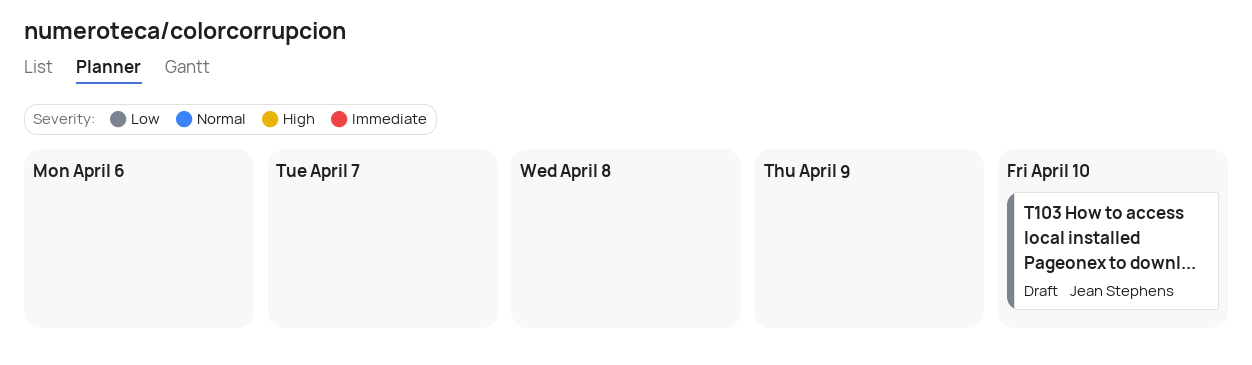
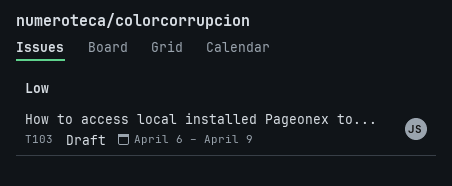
T103, due: Apr 10 -> Apr 9

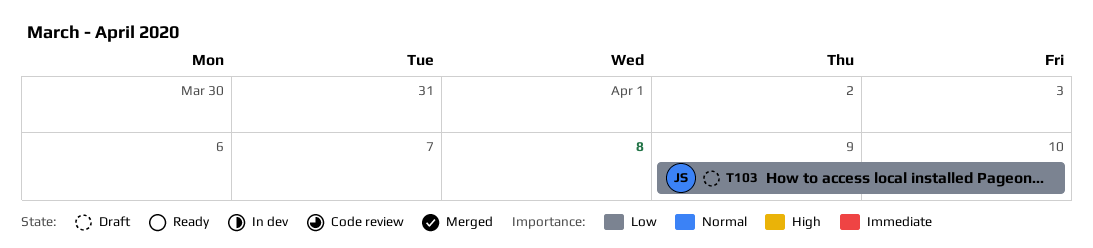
T103, start: Apr 6 -> Apr 9
T103, due: Apr 9 -> Apr 10

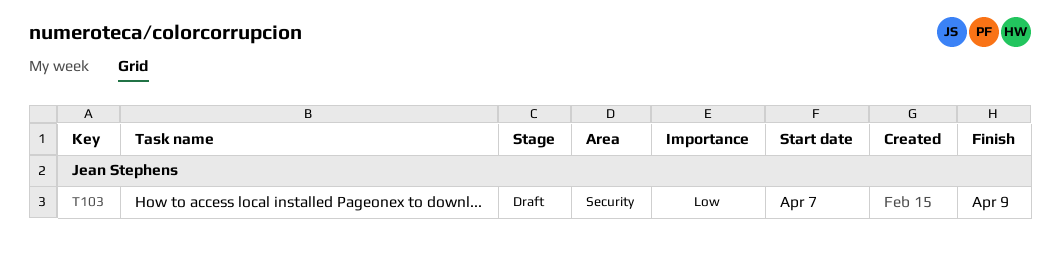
T103, start: Apr 9 -> Apr 7
T103, due: Apr 10 -> Apr 9

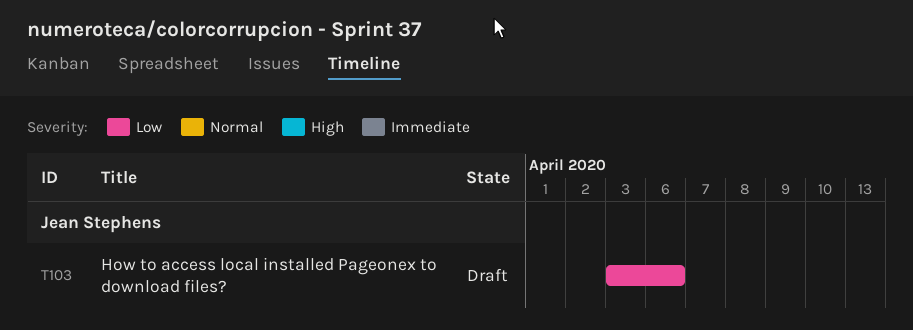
T103, start: Apr 7 -> Apr 3
T103, due: Apr 9 -> Apr 6

